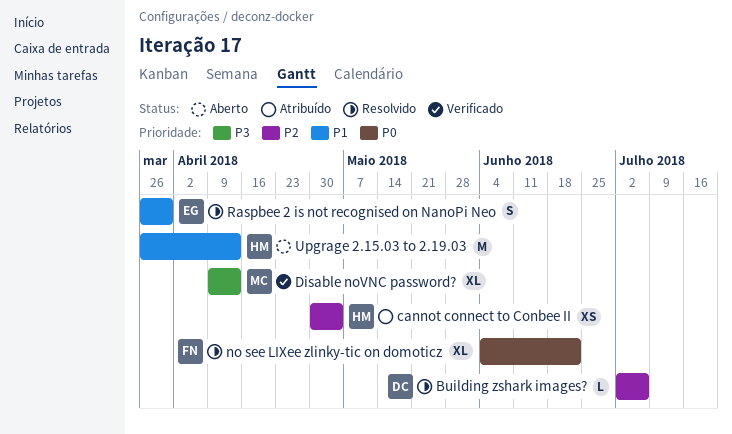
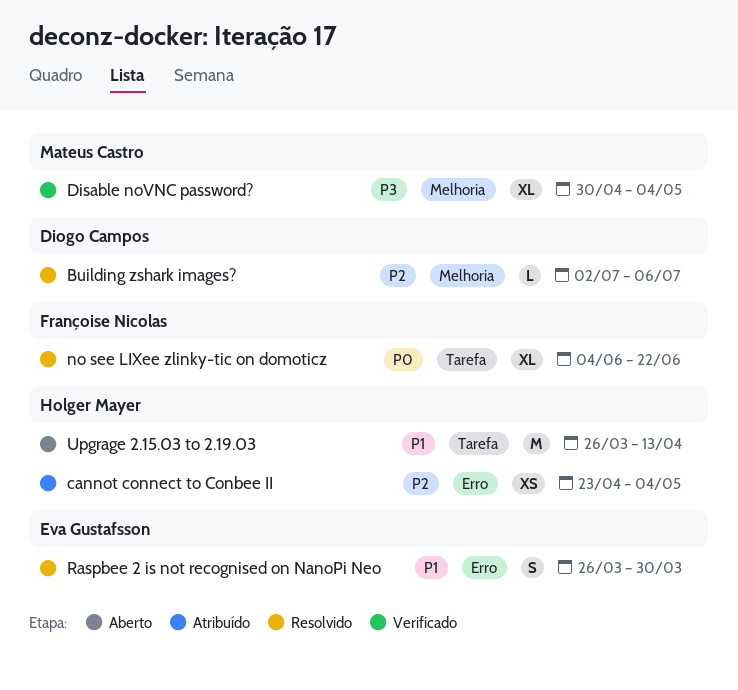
cannot connect to Conbee II, start: Apr 30 -> Apr 23
Disable noVNC password?, start: Apr 9 -> Apr 30
Disable noVNC password?, due: Apr 13 -> May 4

